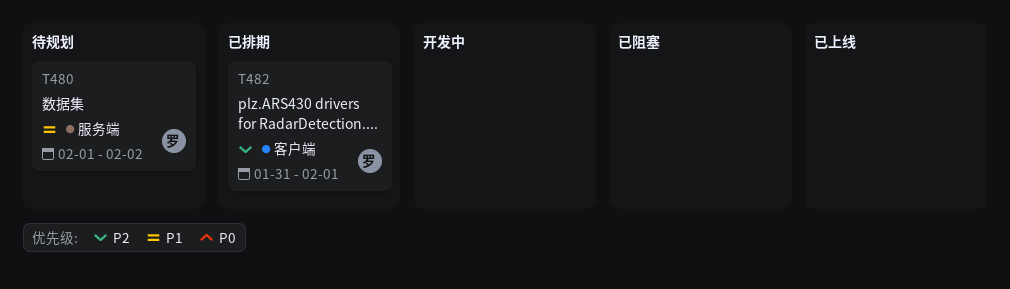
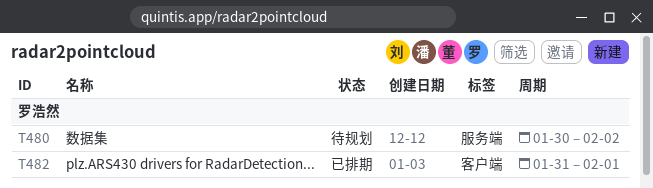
T480, start: Feb 1 -> Jan 30

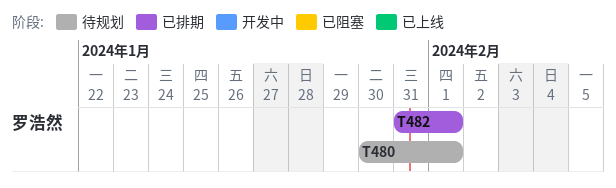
T480, due: Feb 2 -> Feb 1

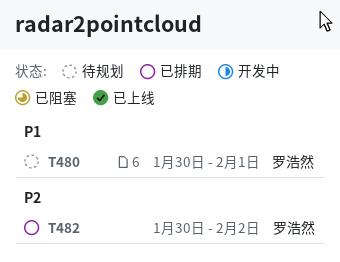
T482, start: Jan 31 -> Jan 30
T482, due: Feb 1 -> Feb 2

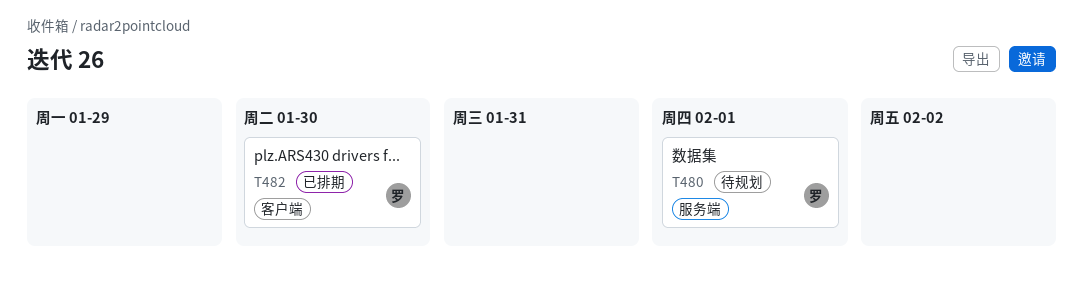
T482, due: Feb 2 -> Jan 30

